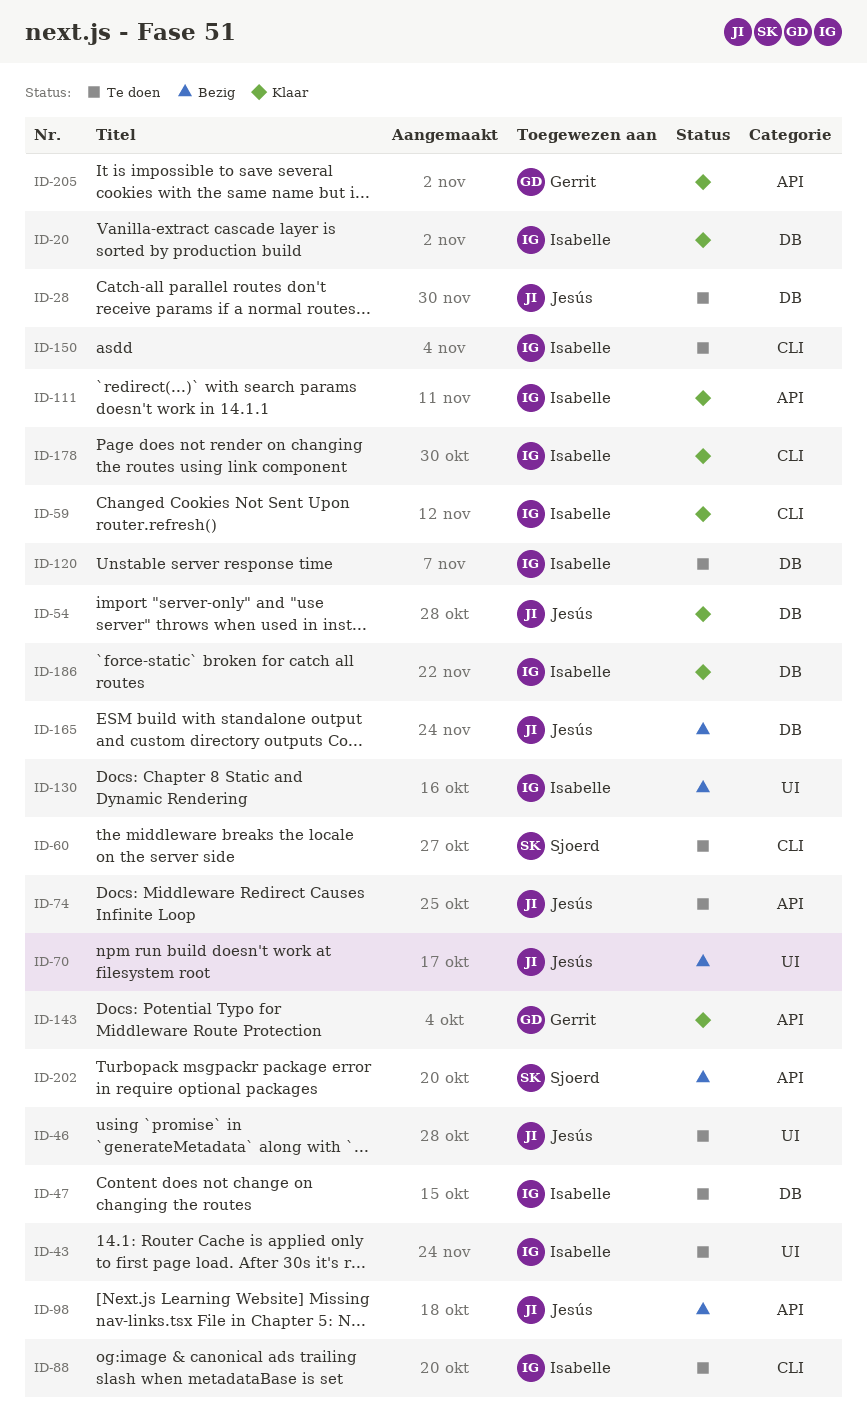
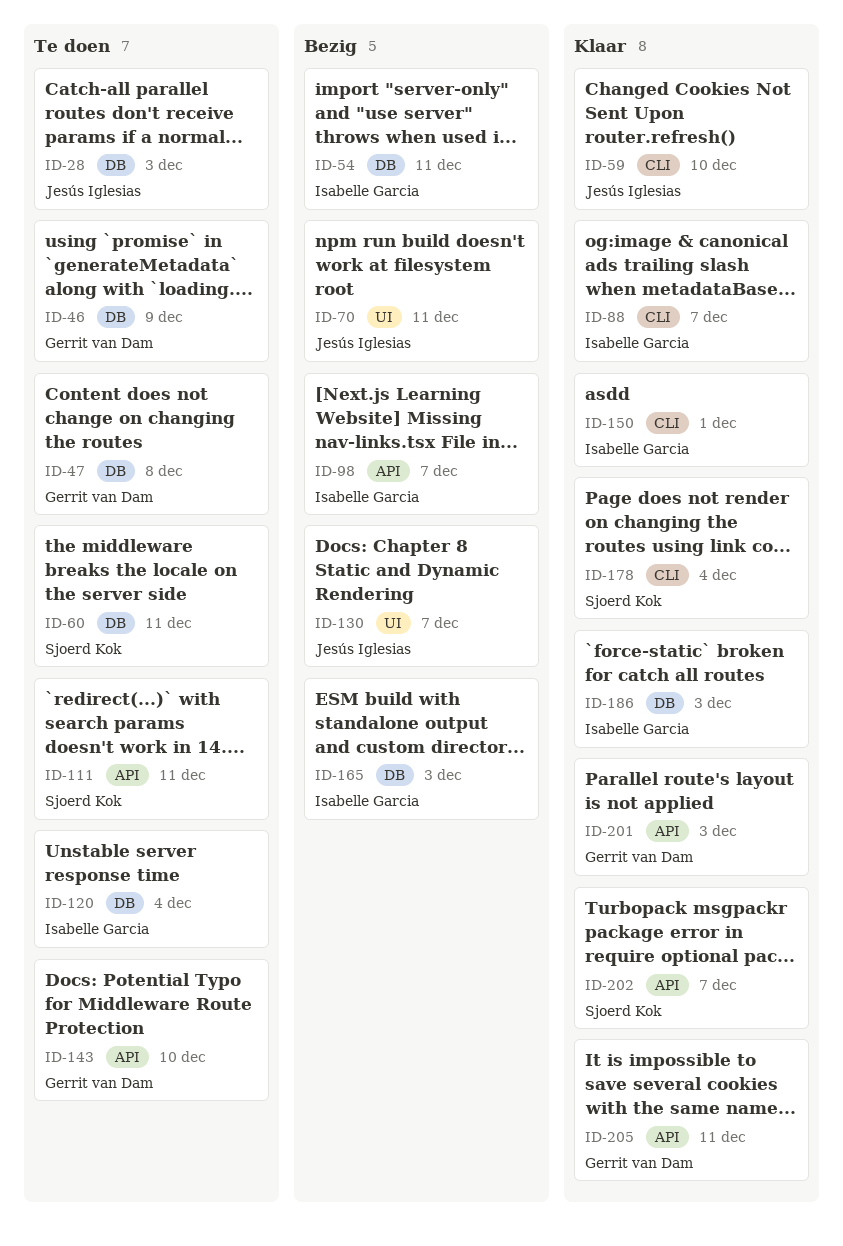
ID-20: present -> none
ID-43: present -> none
ID-46, owner: Jesús Iglesias -> Gerrit van Dam
ID-46, label: UI -> DB
ID-47, owner: Isabelle Garcia -> Gerrit van Dam
ID-54, status: Klaar -> Bezig
ID-54, owner: Jesús Iglesias -> Isabelle Garcia
ID-59, owner: Isabelle Garcia -> Jesús Iglesias
ID-60, label: CLI -> DB
ID-74: present -> none
ID-88, status: Te doen -> Klaar
ID-98, owner: Jesús Iglesias -> Isabelle Garcia
ID-111, status: Klaar -> Te doen
ID-111, owner: Isabelle Garcia -> Sjoerd Kok
ID-130, owner: Isabelle Garcia -> Jesús Iglesias
ID-143, status: Klaar -> Te doen
ID-150, status: Te doen -> Klaar
ID-165, owner: Jesús Iglesias -> Isabelle Garcia
ID-178, owner: Isabelle Garcia -> Sjoerd Kok
ID-201: none -> present
ID-202, status: Bezig -> Klaar

